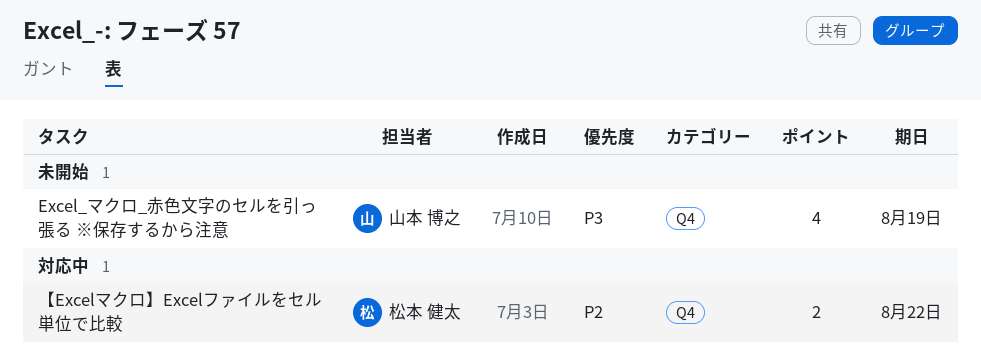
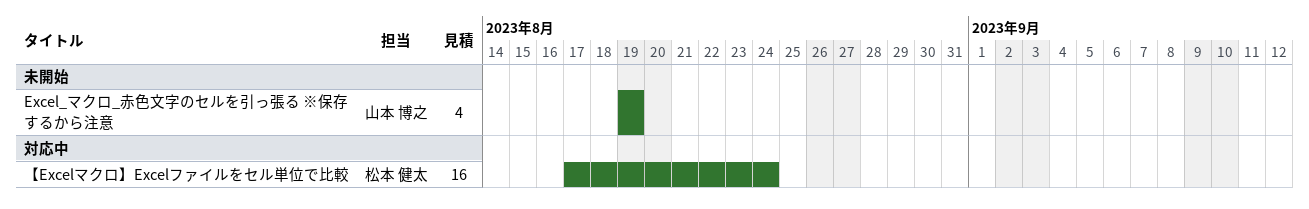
【Excelマクロ】Excelファイルをセル単位で比較, estimate: 2 -> 16
【Excelマクロ】Excelファイルをセル単位で比較, due: Aug 22 -> Aug 24

